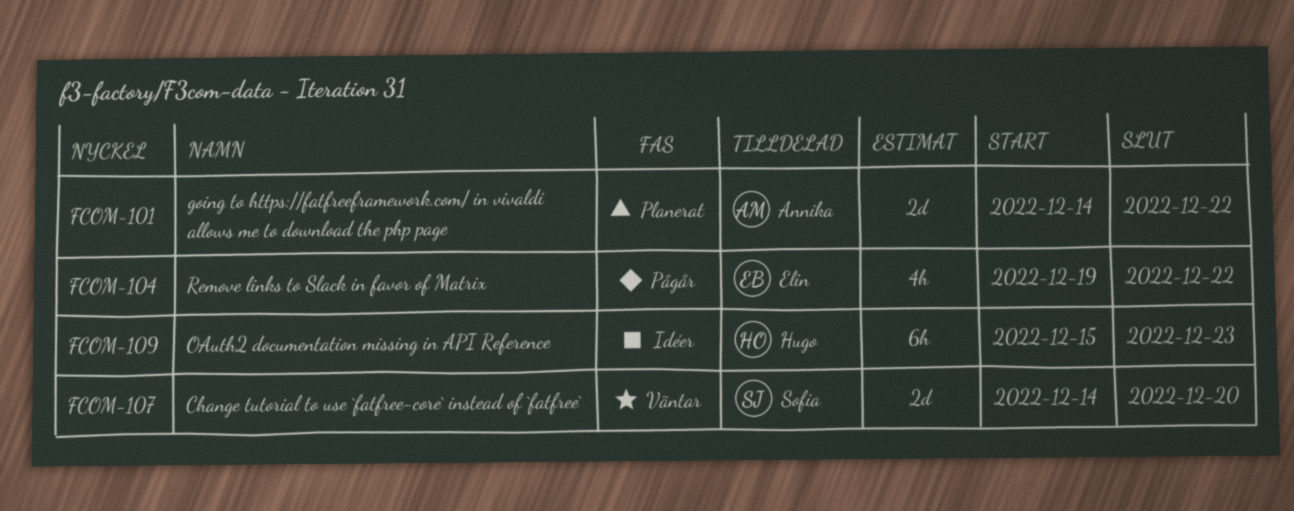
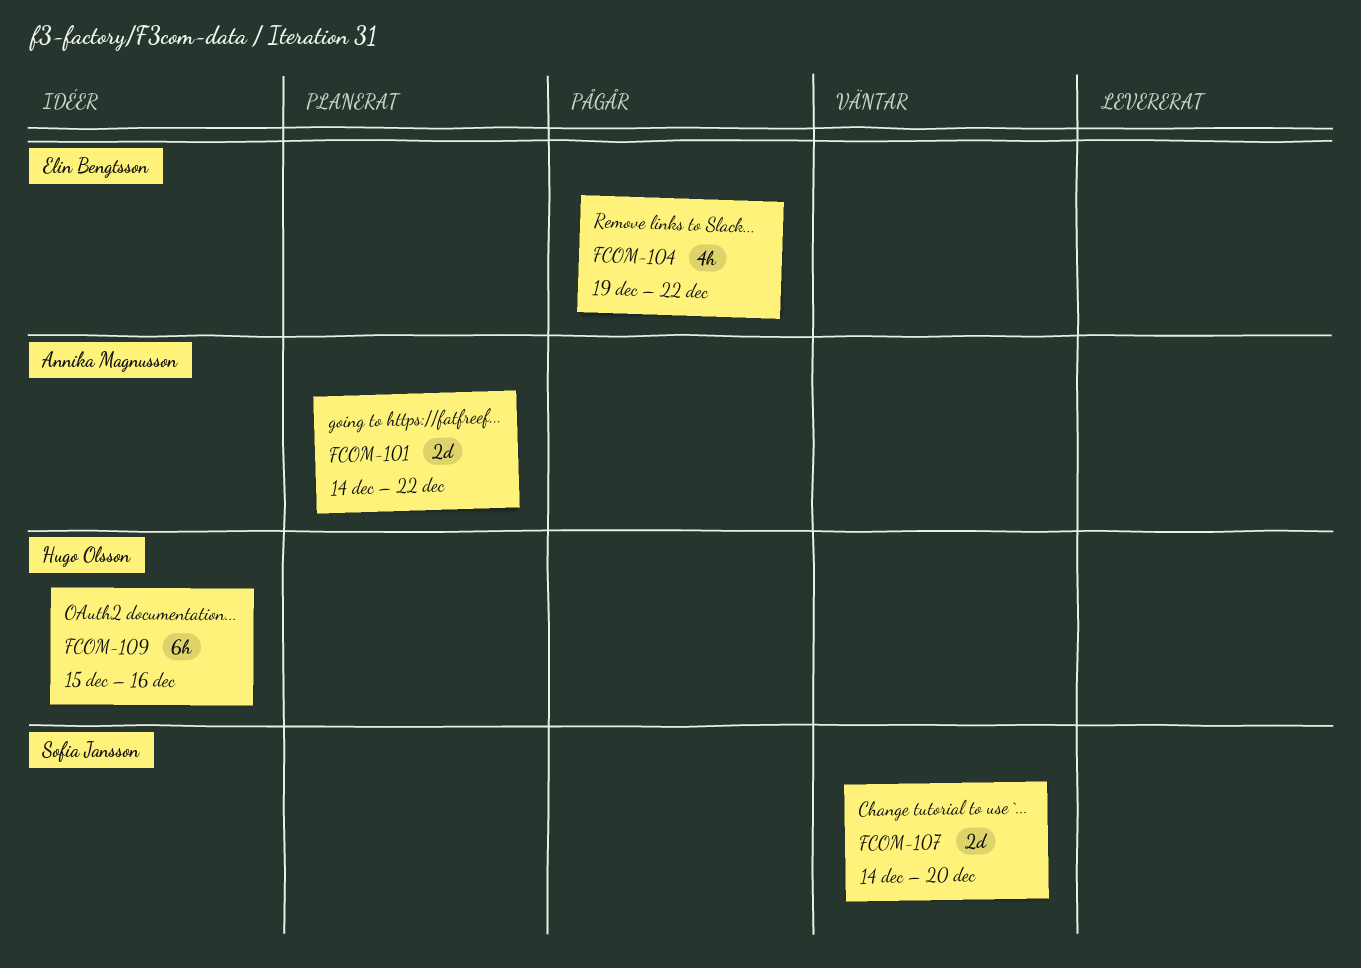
FCOM-109, due: Dec 23 -> Dec 16

